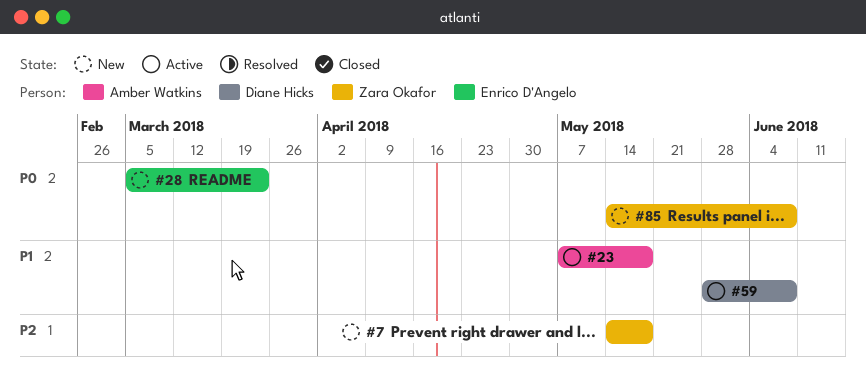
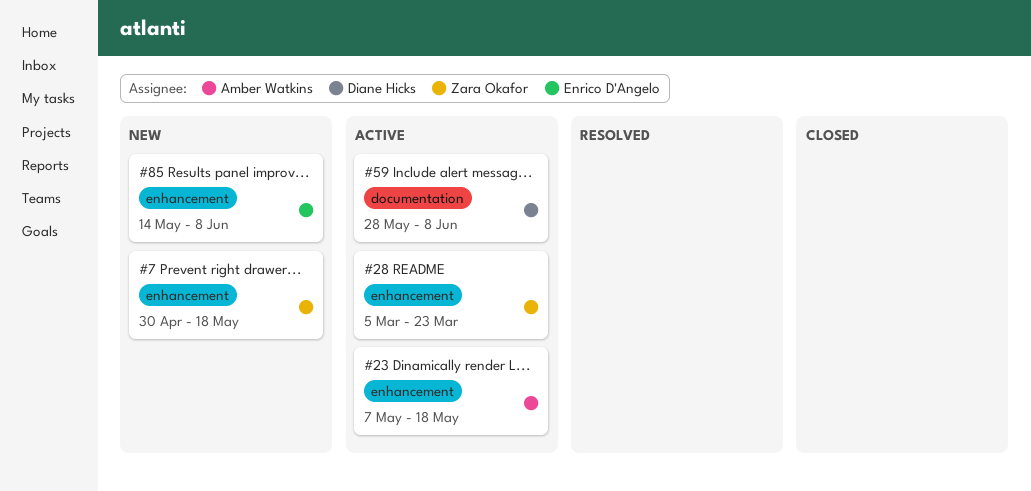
#7, start: May 14 -> Apr 30
#28, status: New -> Active
#28, owner: Enrico D'Angelo -> Zara Okafor
#85, owner: Zara Okafor -> Enrico D'Angelo

